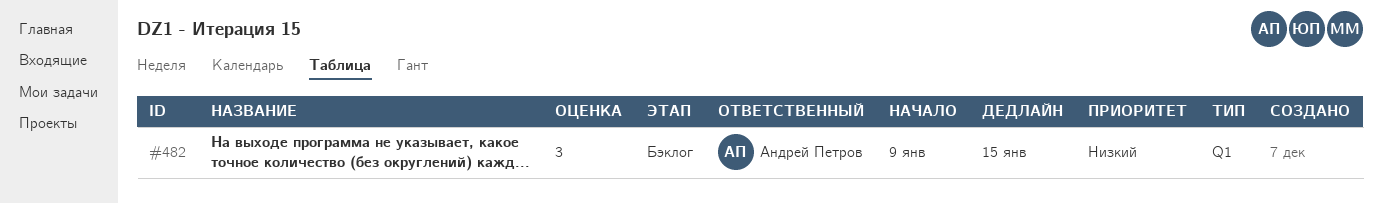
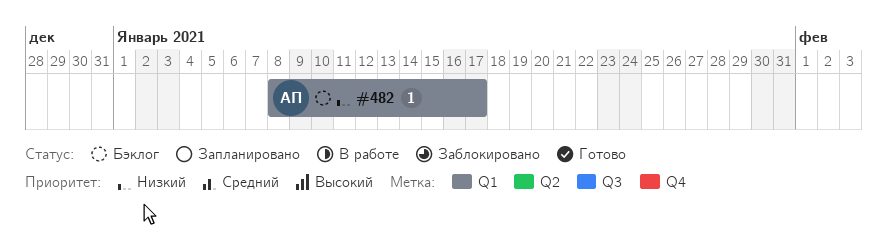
#482, estimate: 3 -> 1
#482, start: Jan 9 -> Jan 8
#482, due: Jan 15 -> Jan 17

